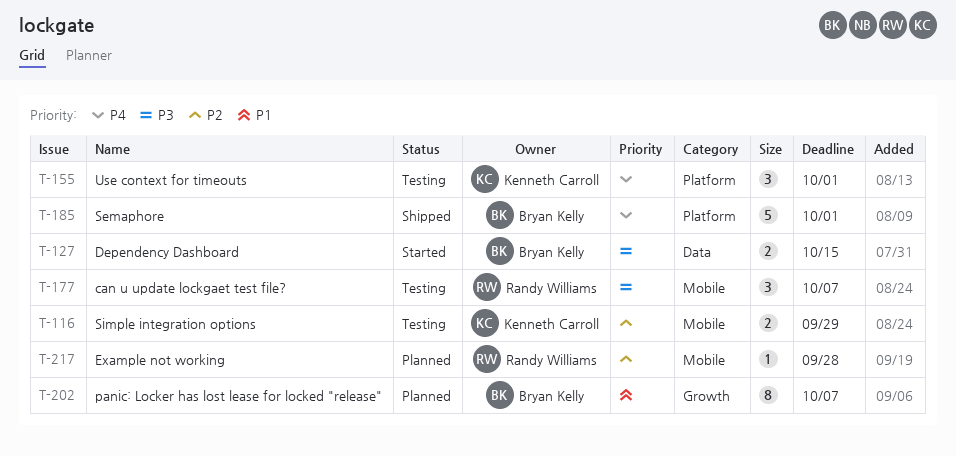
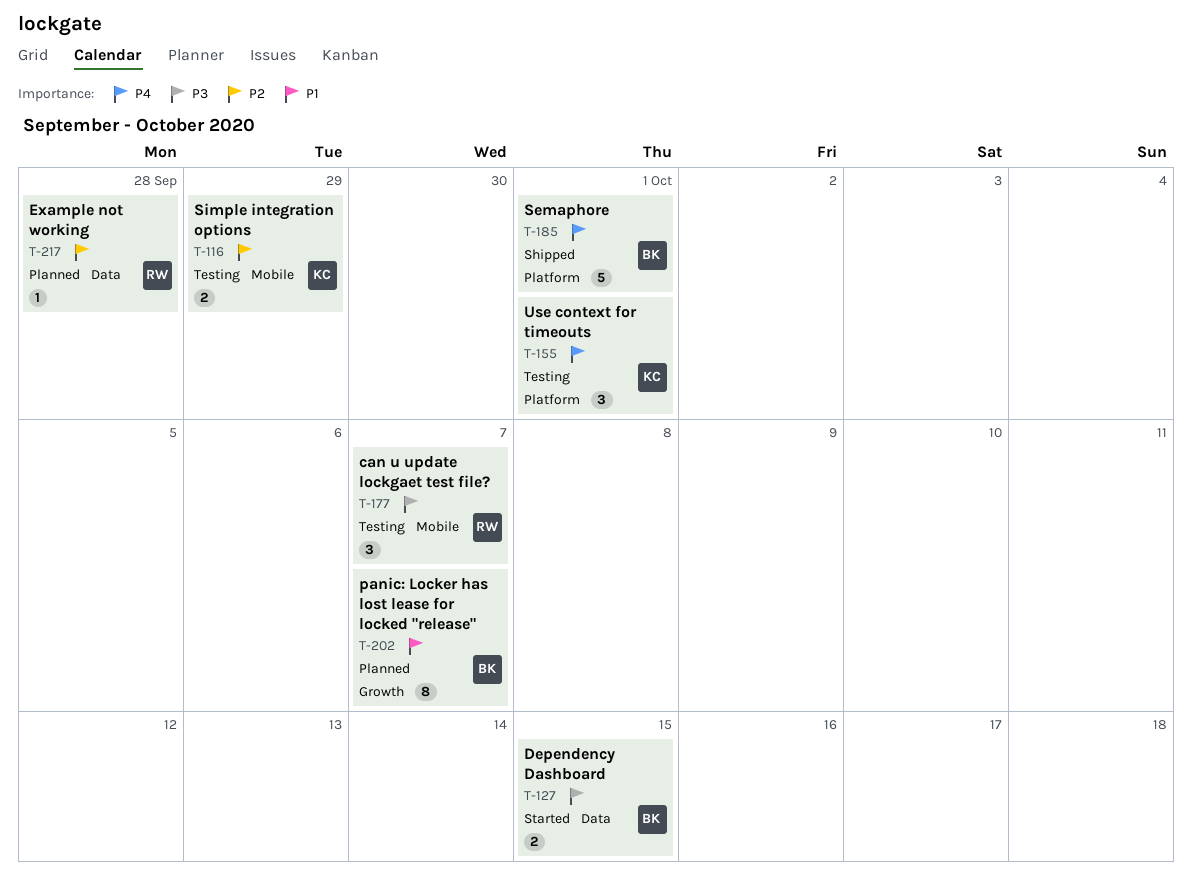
T-217, label: Mobile -> Data

